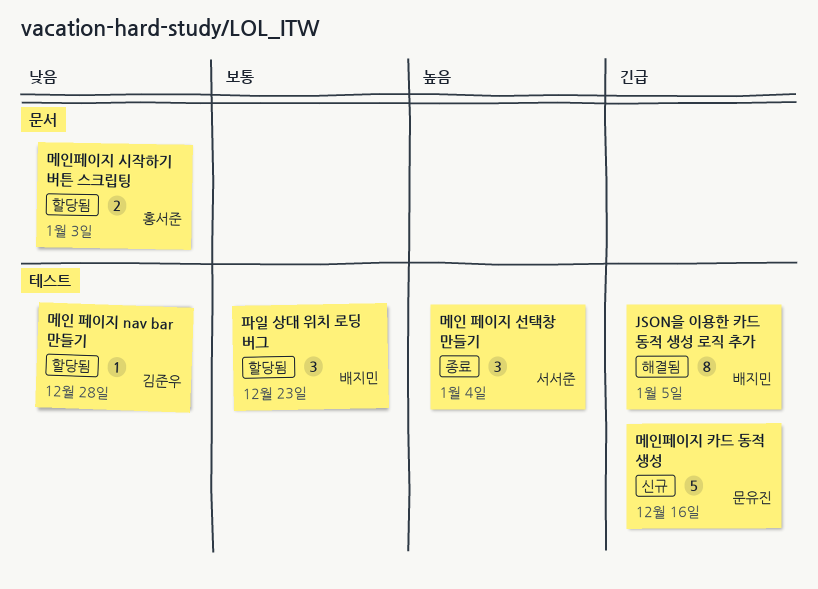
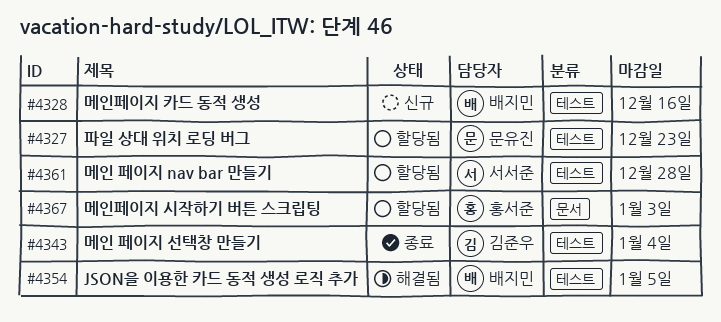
메인 페이지 nav bar 만들기, owner: 김준우 -> 서서준
메인 페이지 선택창 만들기, owner: 서서준 -> 김준우
메인페이지 카드 동적 생성, owner: 문유진 -> 배지민
파일 상대 위치 로딩 버그, owner: 배지민 -> 문유진

